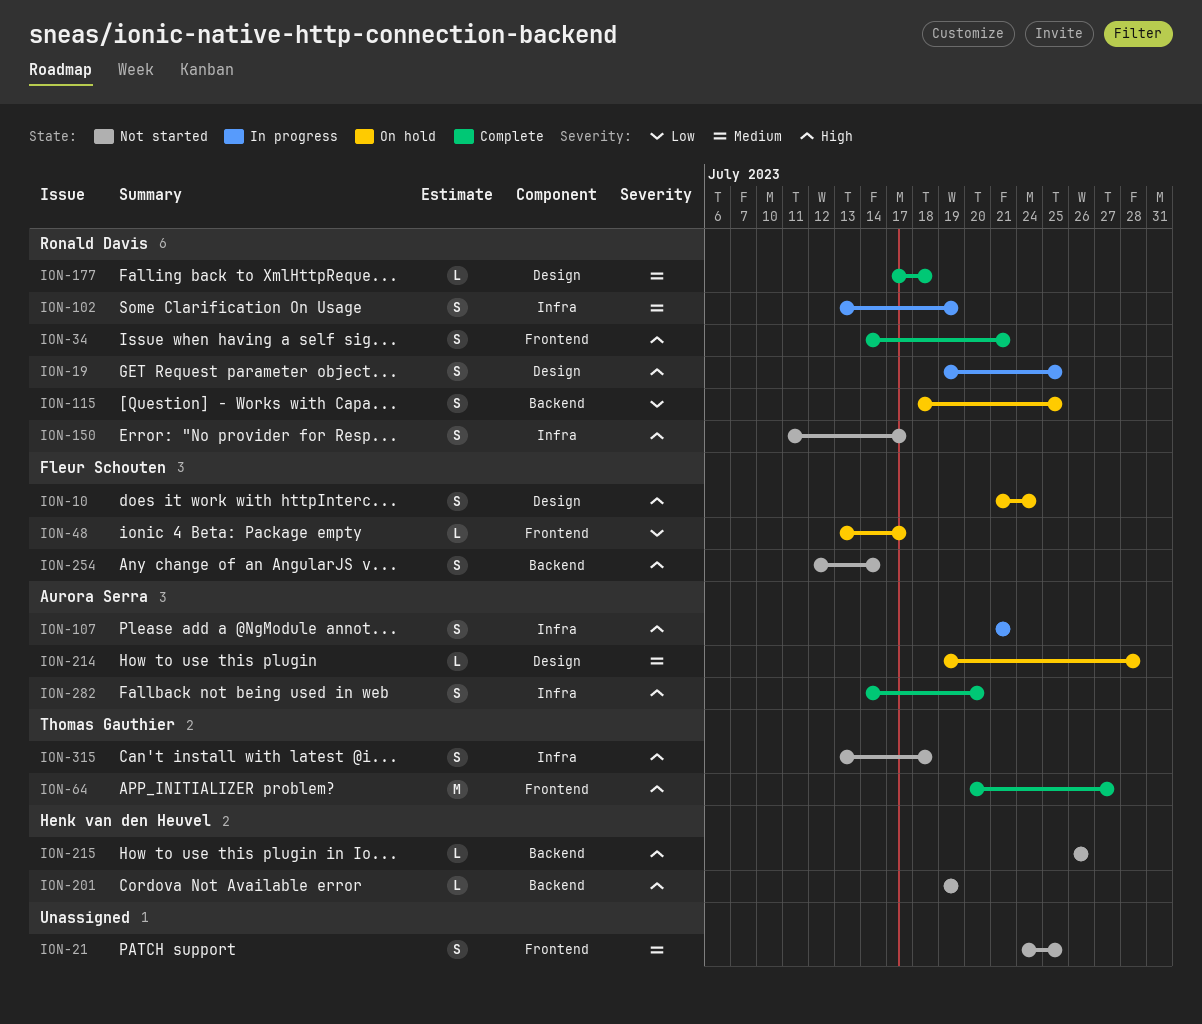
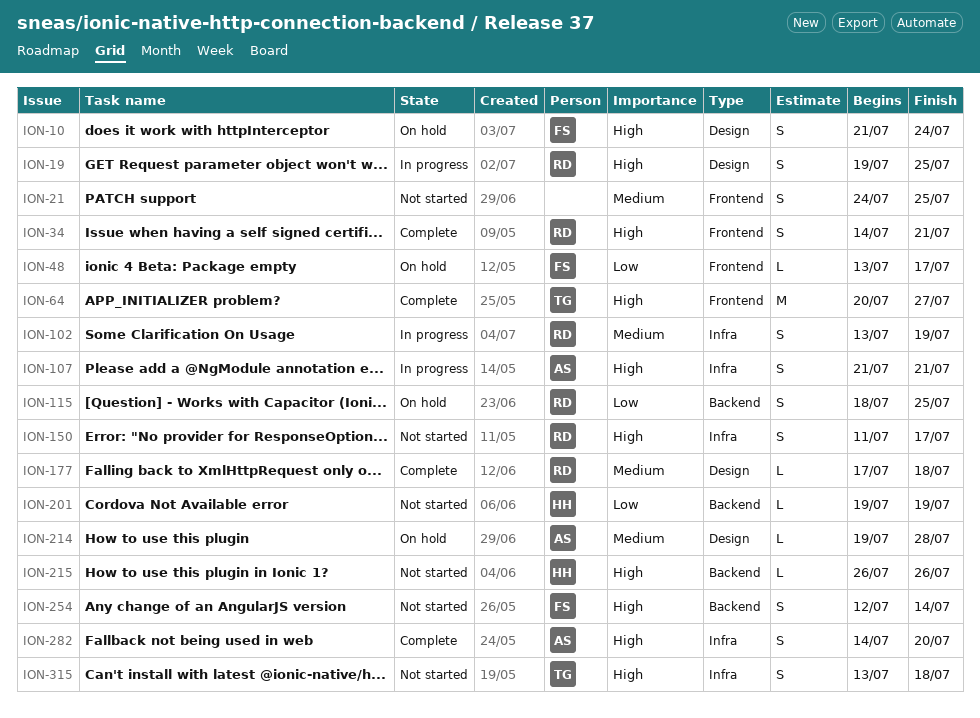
ION-201, priority: High -> Low

